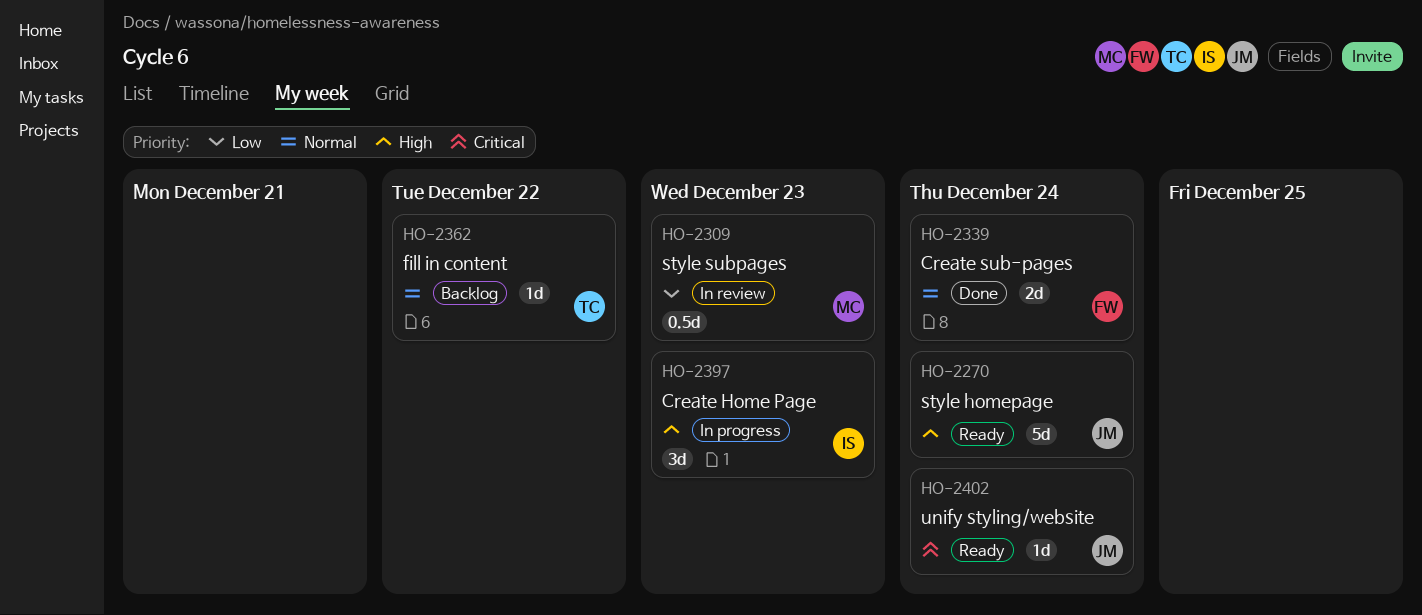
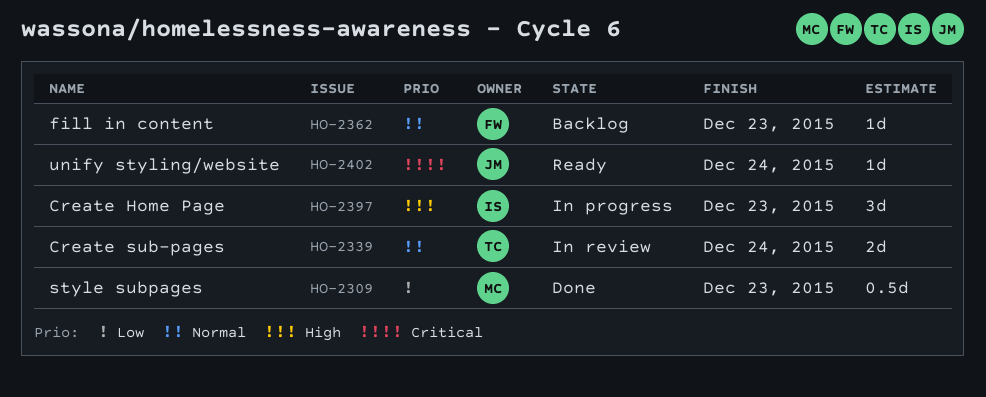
HO-2270: present -> none
HO-2309, status: In review -> Done
HO-2339, status: Done -> In review
HO-2339, owner: FW -> TC
HO-2362, owner: TC -> FW
HO-2362, due: Dec 22 -> Dec 23

